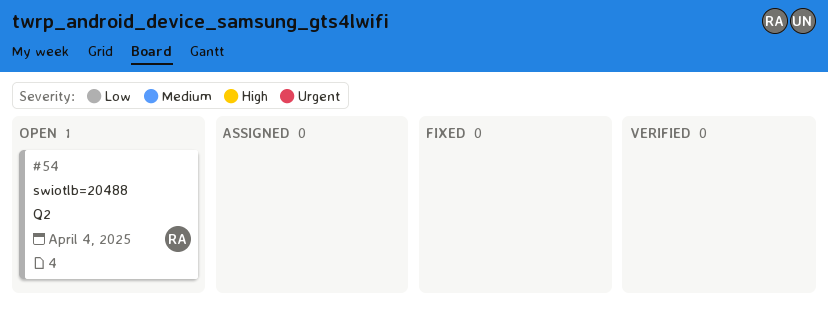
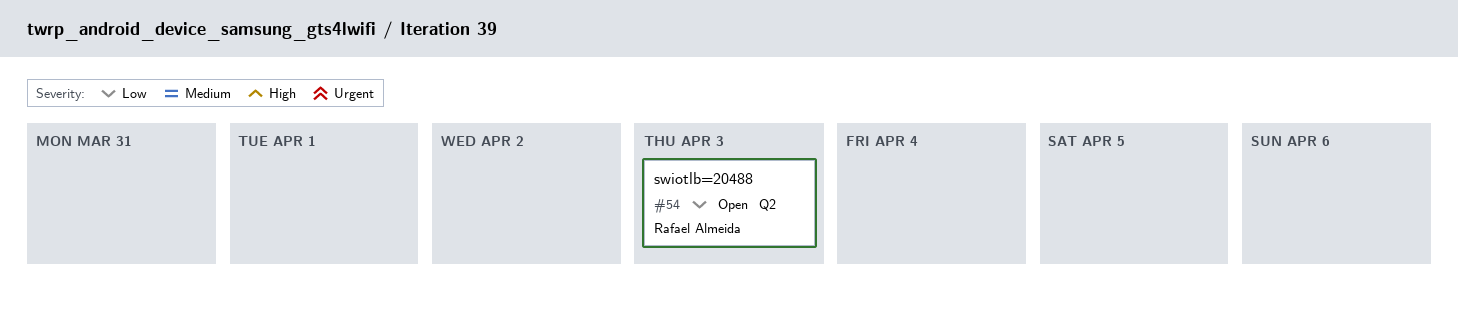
#54, due: Apr 4 -> Apr 3

